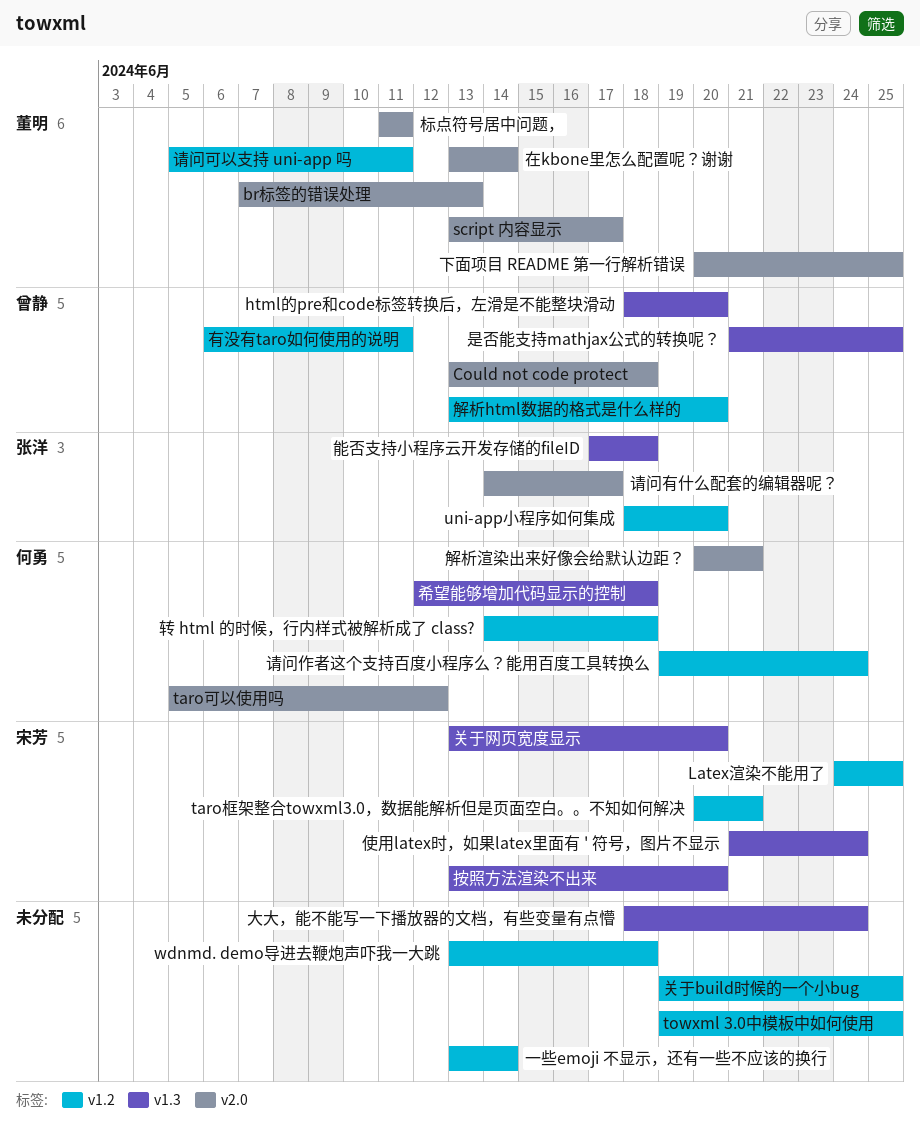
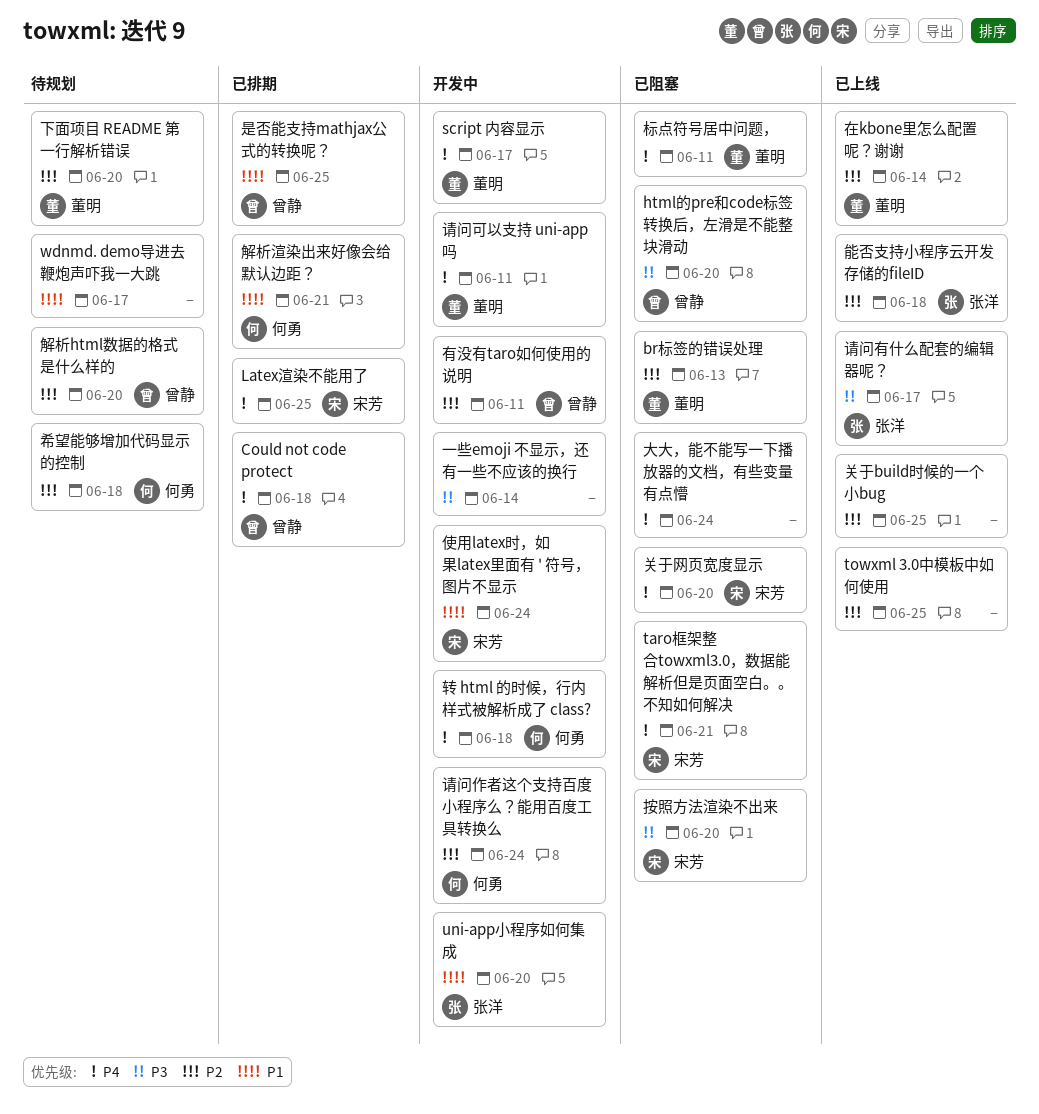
taro可以使用吗: present -> none
wdnmd. demo导进去鞭炮声吓我一大跳, due: Jun 18 -> Jun 17
下面项目 README 第一行解析错误, due: Jun 25 -> Jun 20

